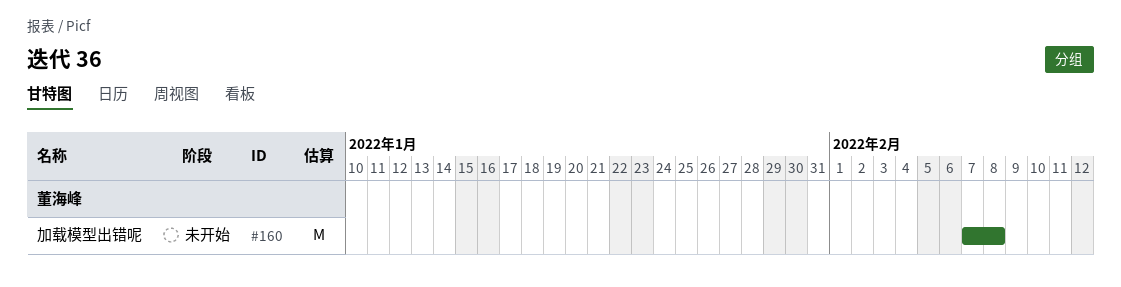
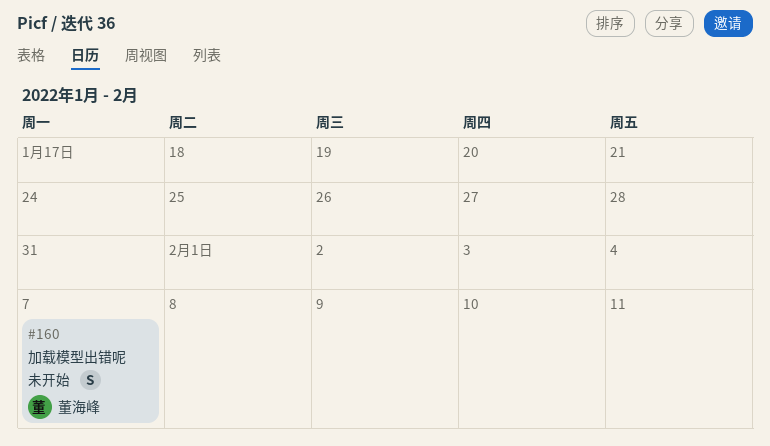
#160, estimate: M -> S
#160, due: Feb 8 -> Feb 7

